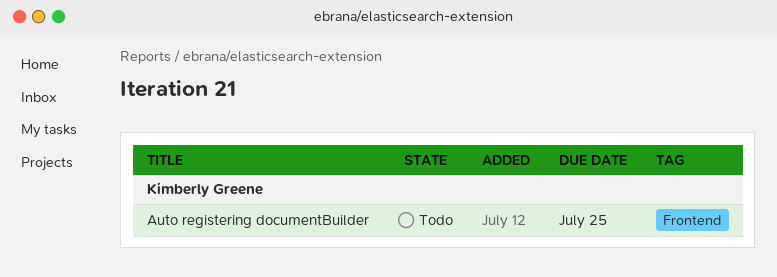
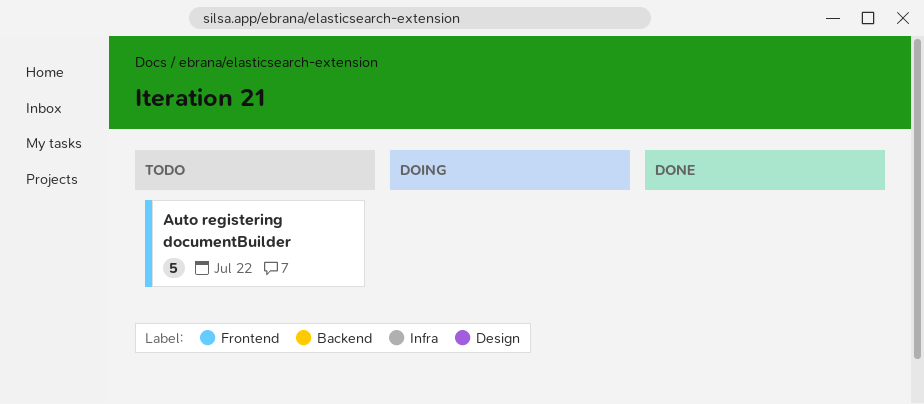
Auto registering documentBuilder, due: Jul 25 -> Jul 22

